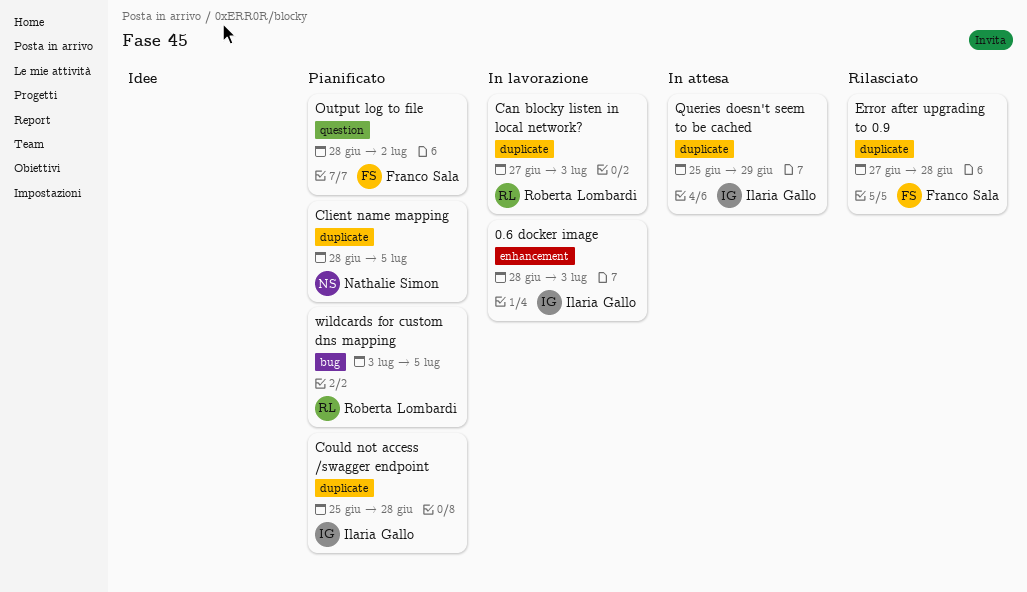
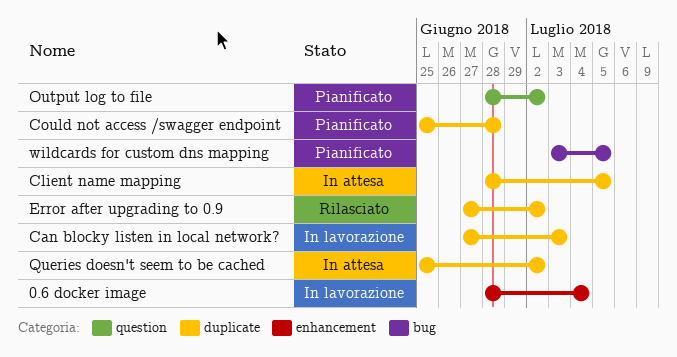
0.6 docker image, due: Jul 3 -> Jul 4
Client name mapping, status: Pianificato -> In attesa
Error after upgrading to 0.9, due: Jun 28 -> Jul 2
Queries doesn't seem to be cached, due: Jun 29 -> Jul 2

